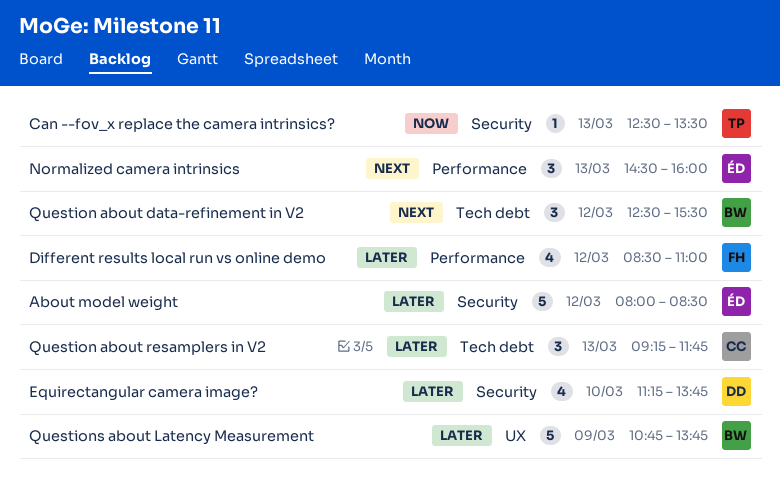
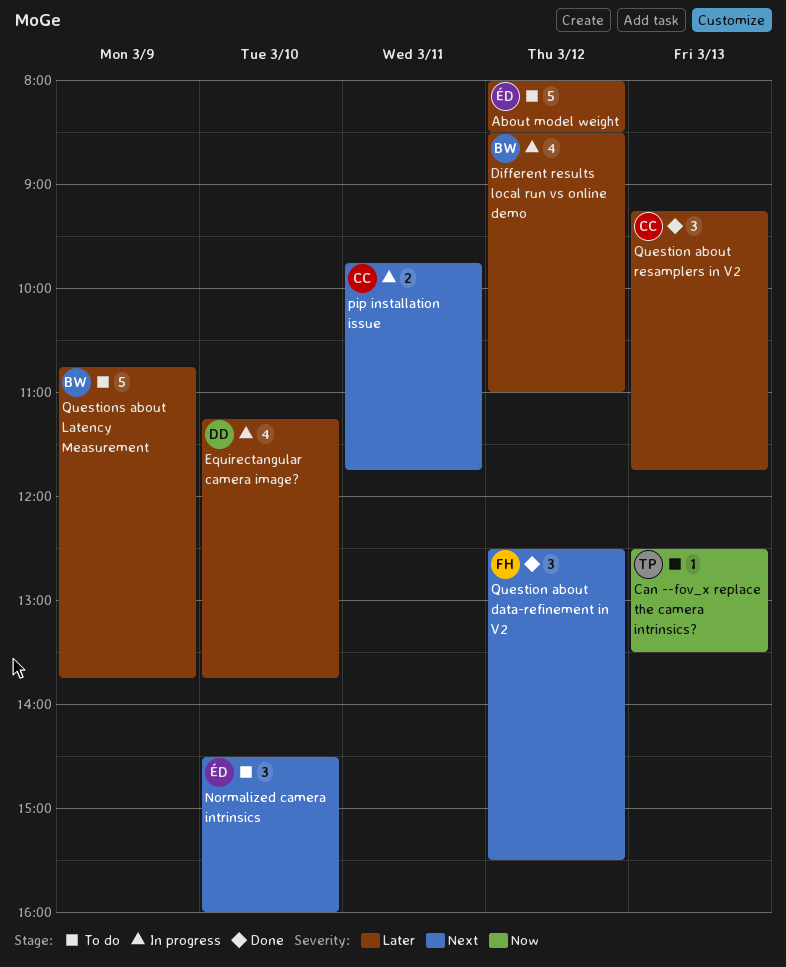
Different results local run vs online demo, owner: FH -> BW
Normalized camera intrinsics, day: Mar 13 -> Mar 10
pip installation issue: none -> present
Question about data-refinement in V2, owner: BW -> FH

